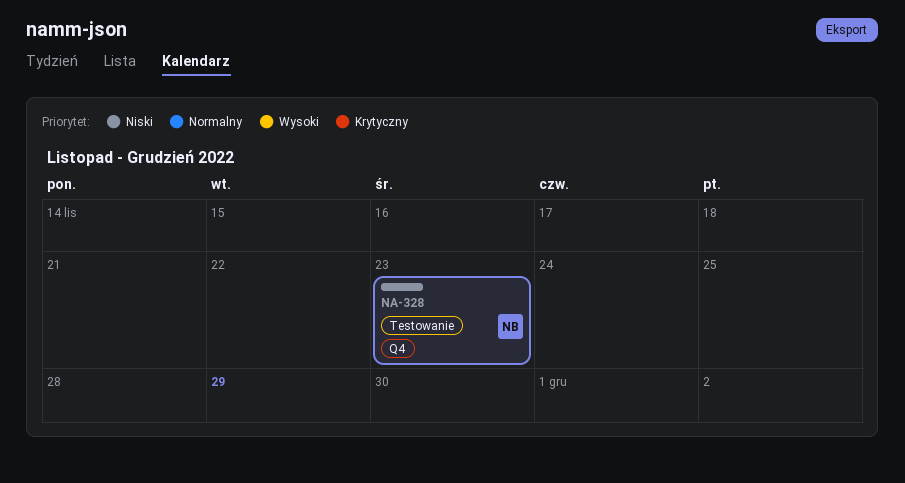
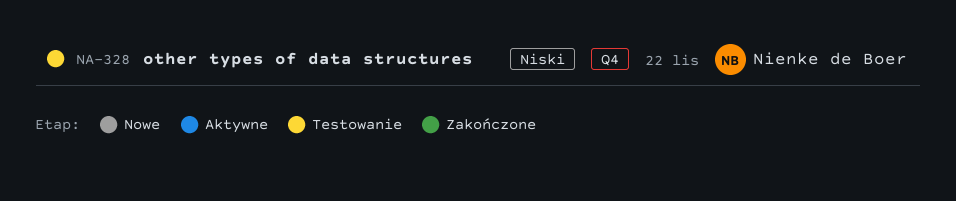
NA-328, due: Nov 23 -> Nov 22

